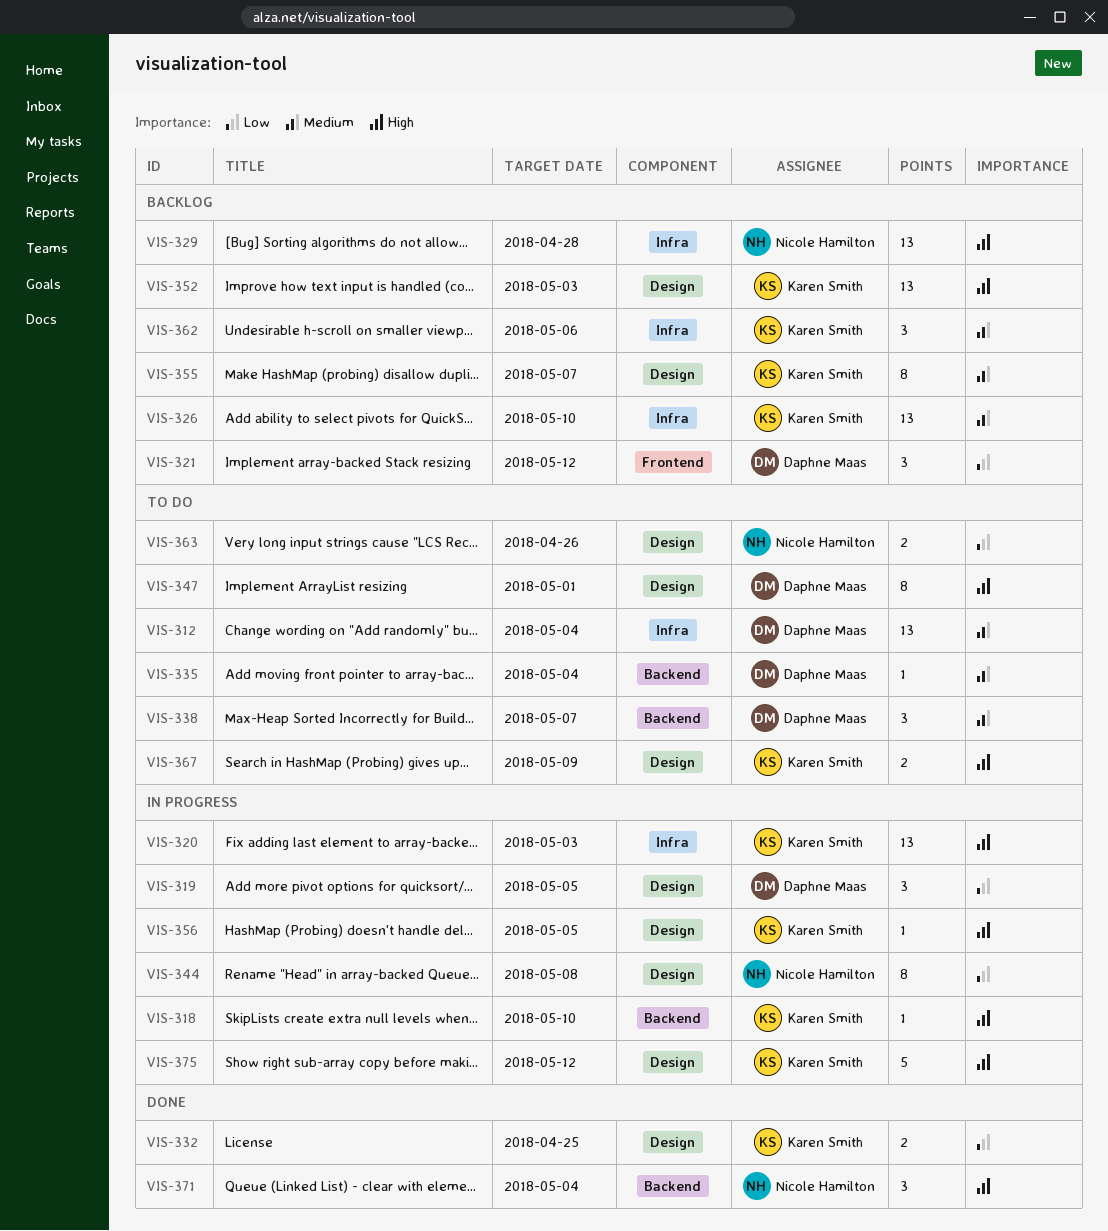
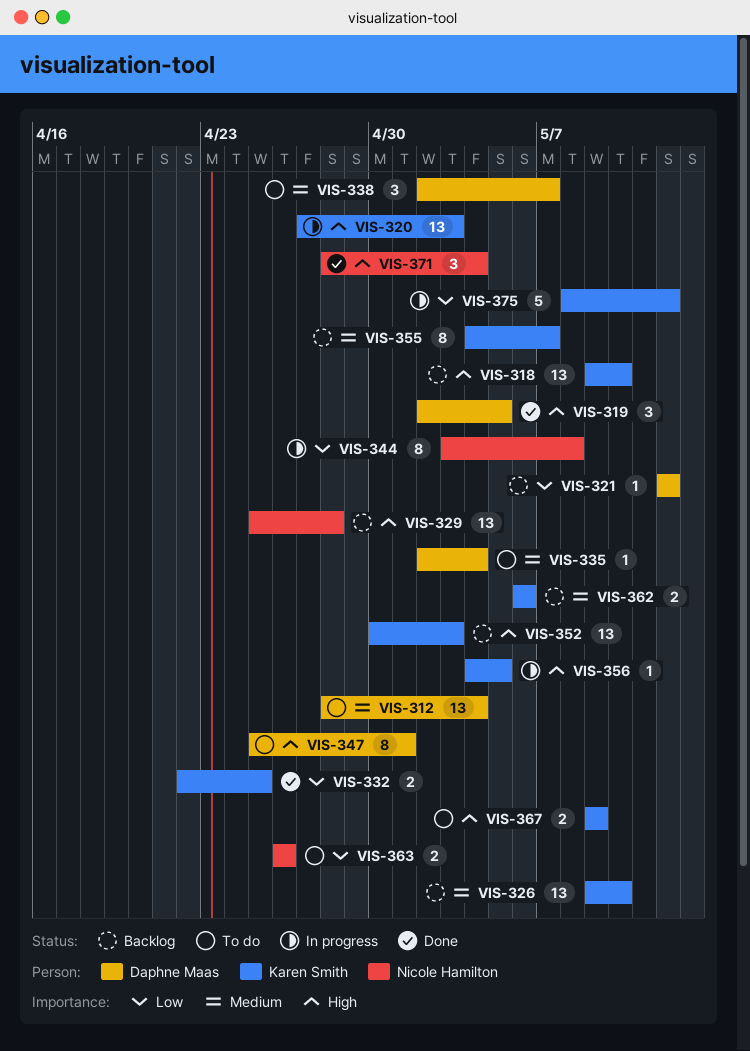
VIS-318, status: In progress -> Backlog
VIS-318, estimate: 1 -> 13
VIS-319, status: In progress -> Done
VIS-319, priority: Low -> High
VIS-321, estimate: 3 -> 1
VIS-362, estimate: 3 -> 2
VIS-375, priority: High -> Low

